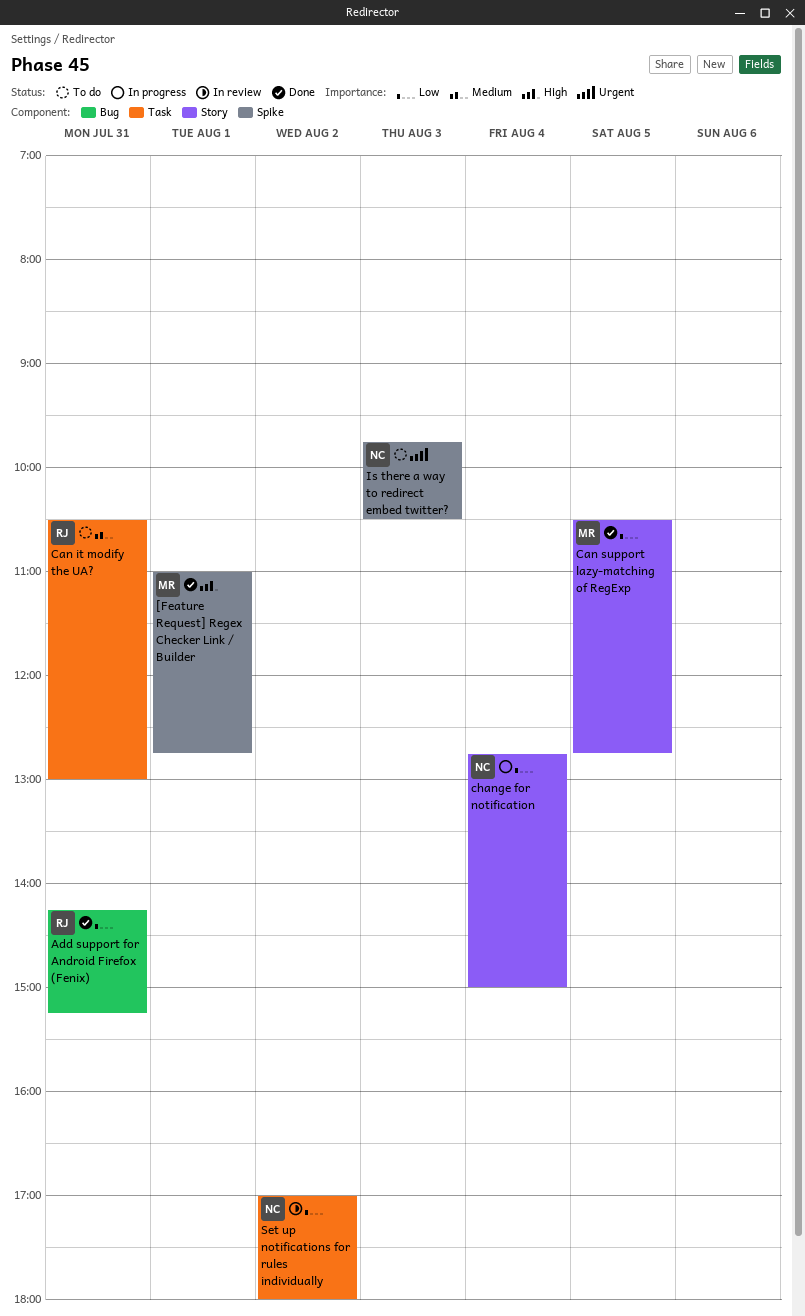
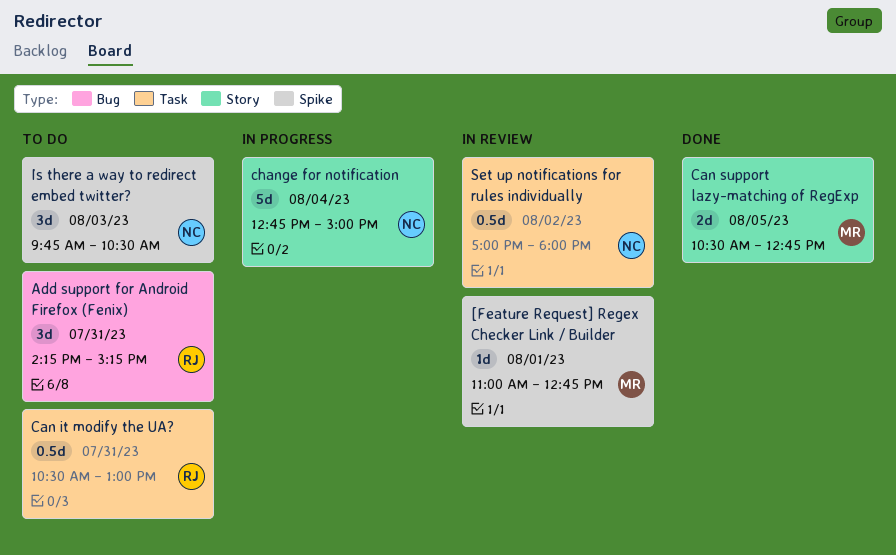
[Feature Request] Regex Checker Link / Builder, status: Done -> In review
Add support for Android Firefox (Fenix), status: Done -> To do

